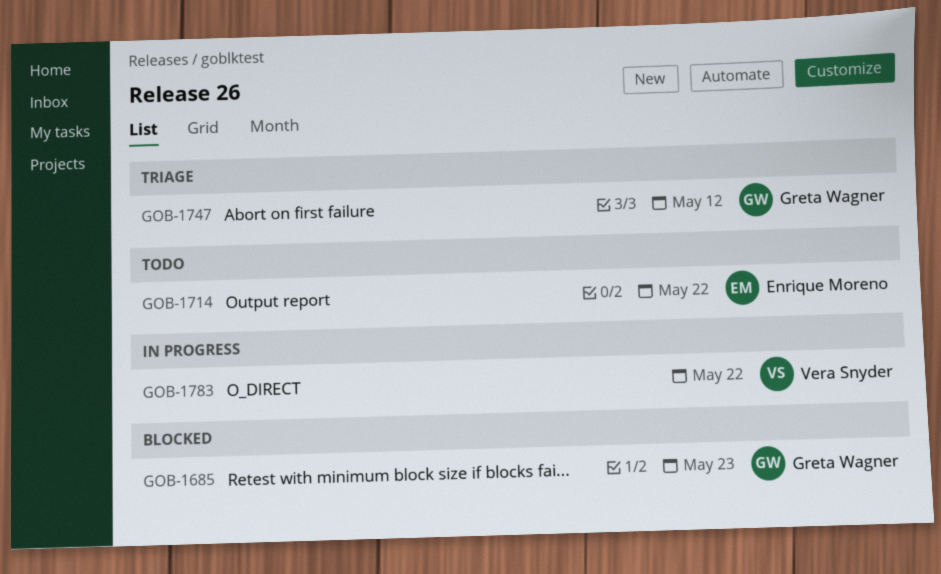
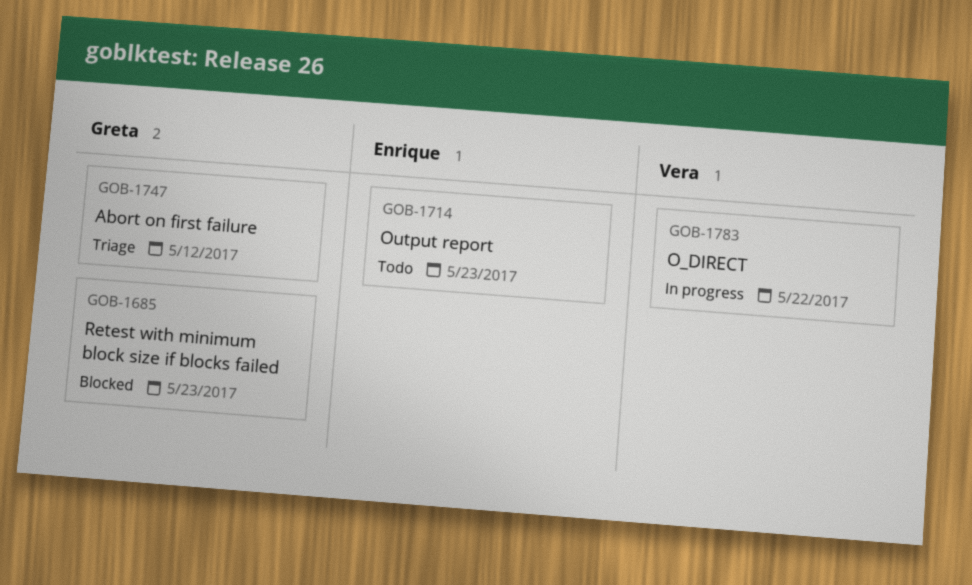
GOB-1714, due: May 22 -> May 23

